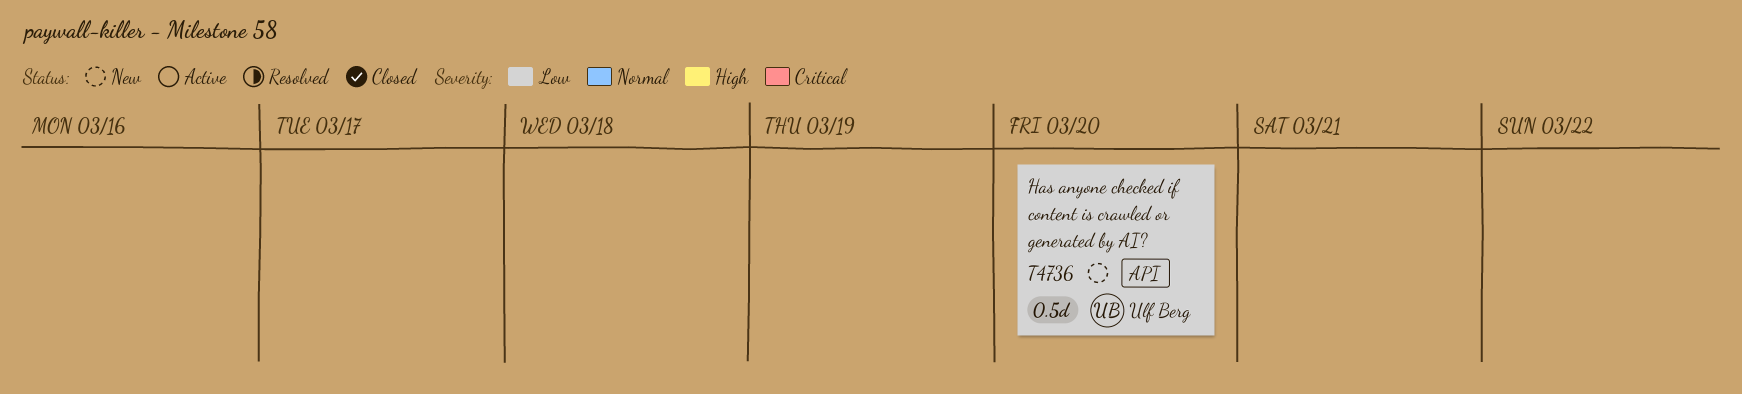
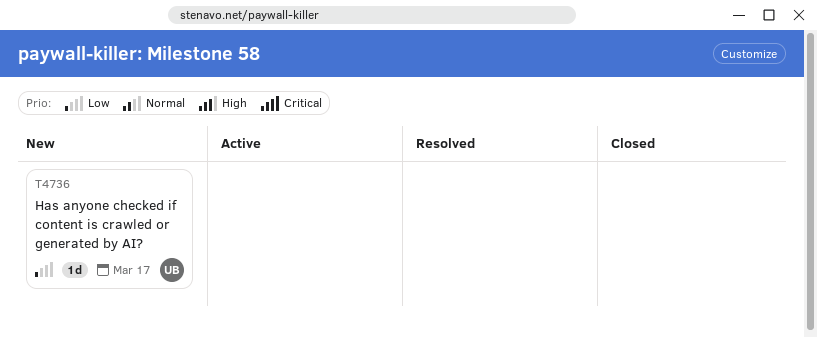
T4736, estimate: 0.5d -> 1d
T4736, due: Mar 20 -> Mar 17

